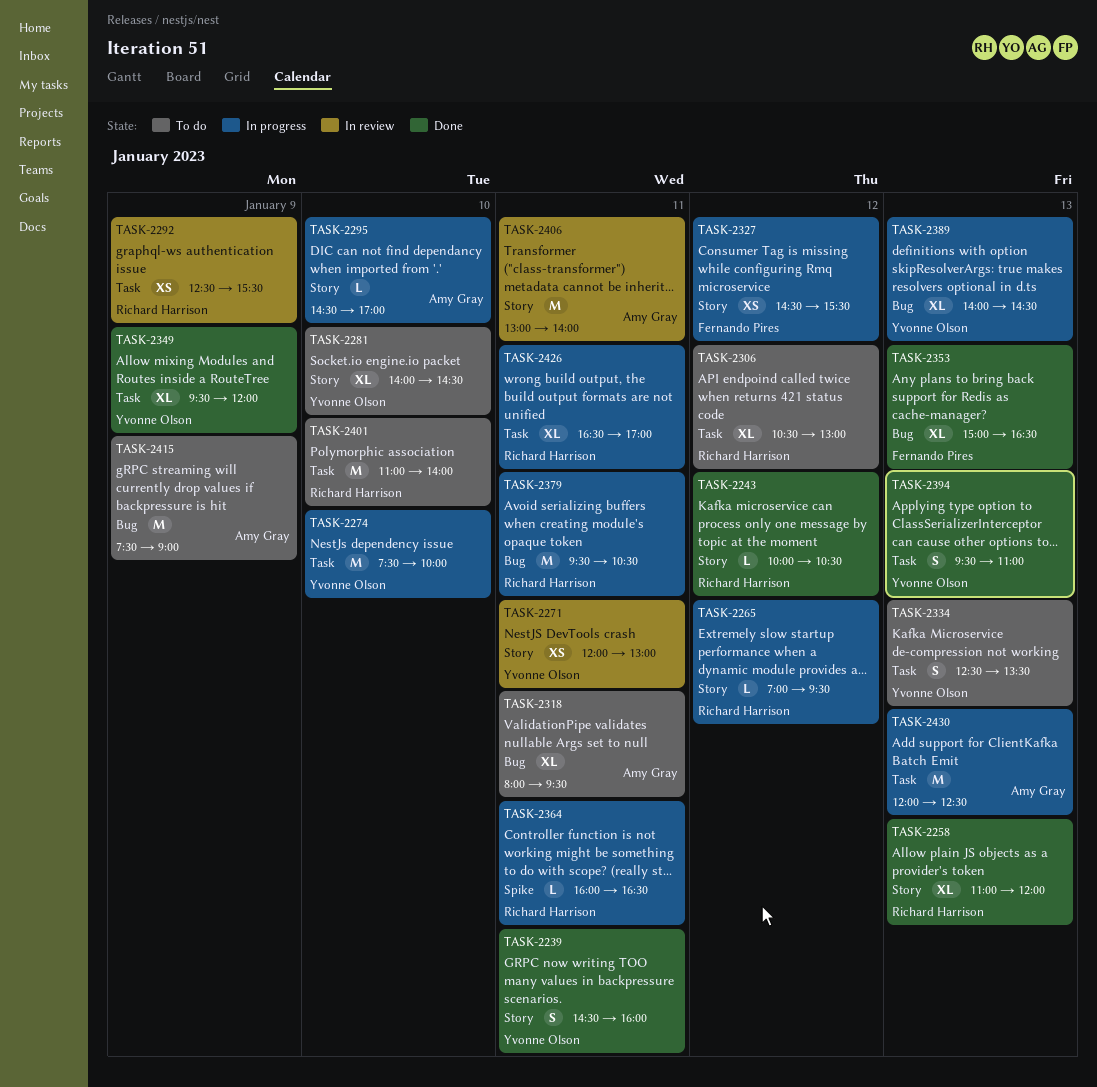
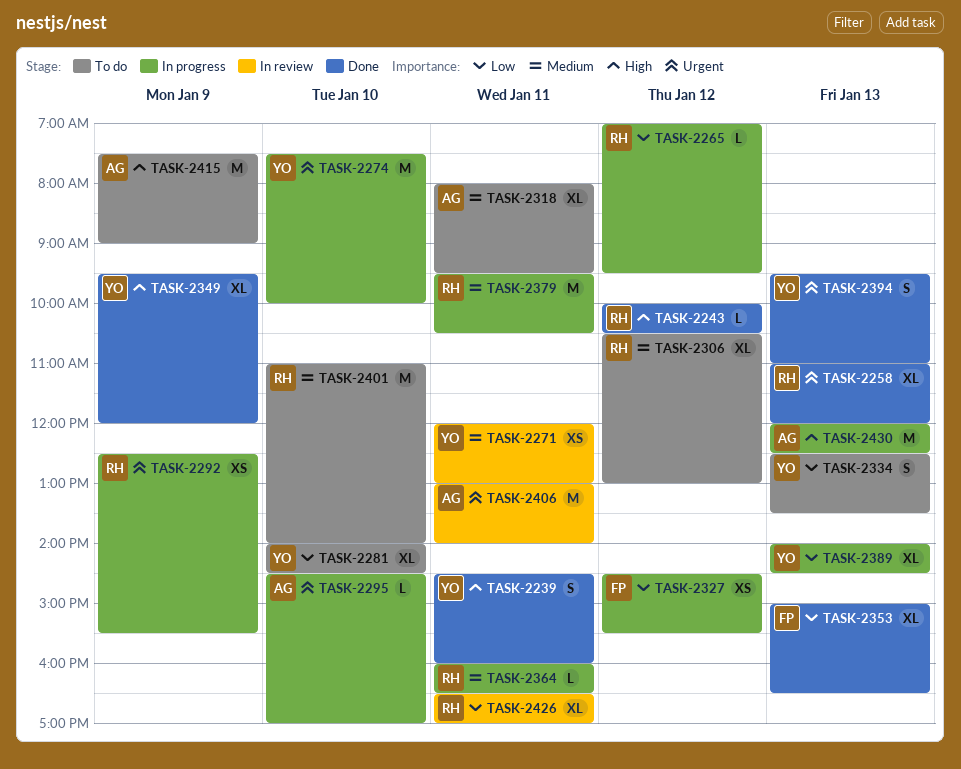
TASK-2292, status: In review -> In progress
TASK-2426, status: In progress -> In review

